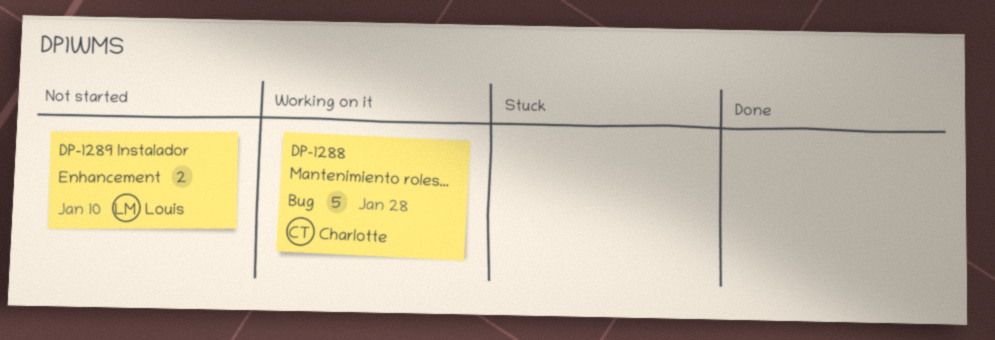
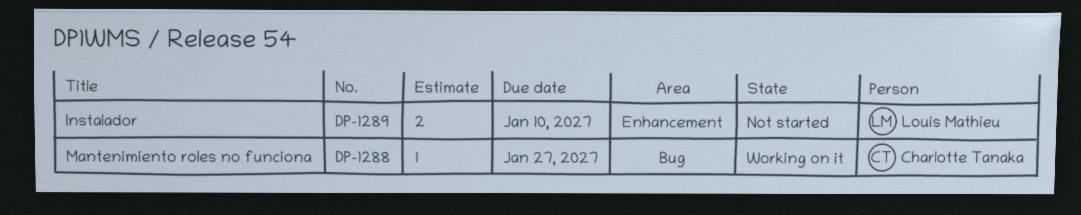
DP-1288, estimate: 5 -> 1
DP-1288, due: Jan 28 -> Jan 27

